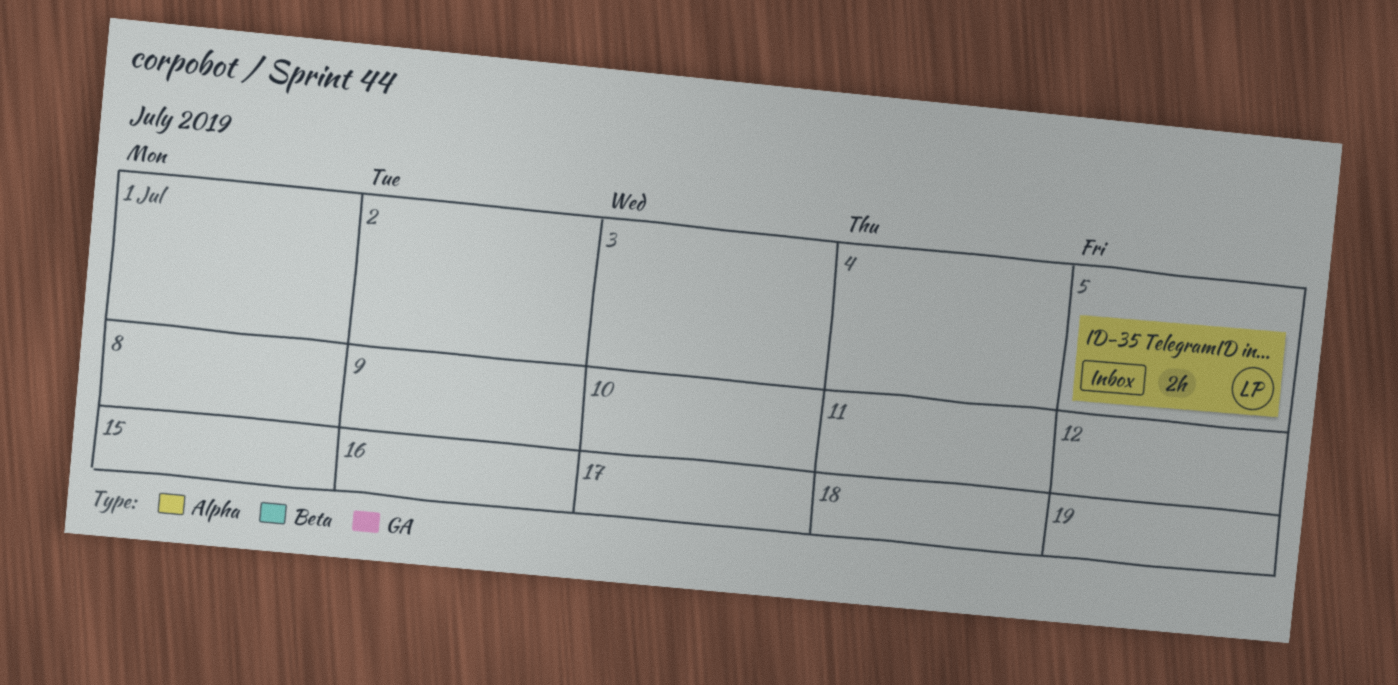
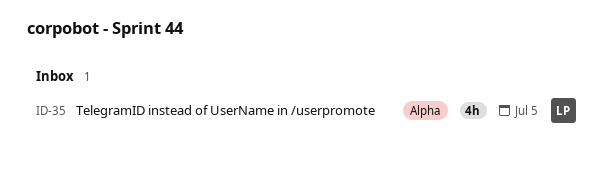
ID-35, estimate: 2h -> 4h

